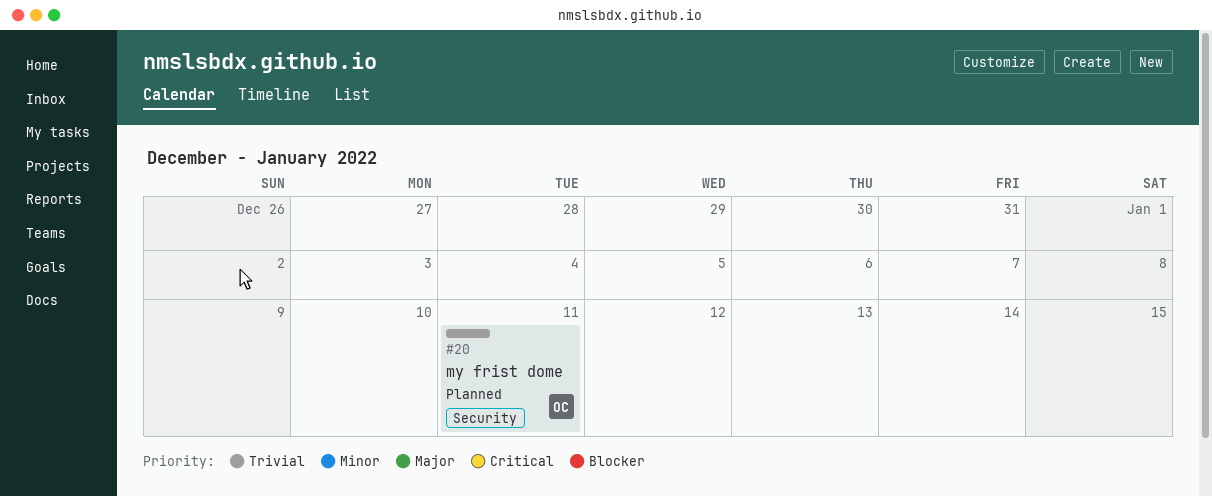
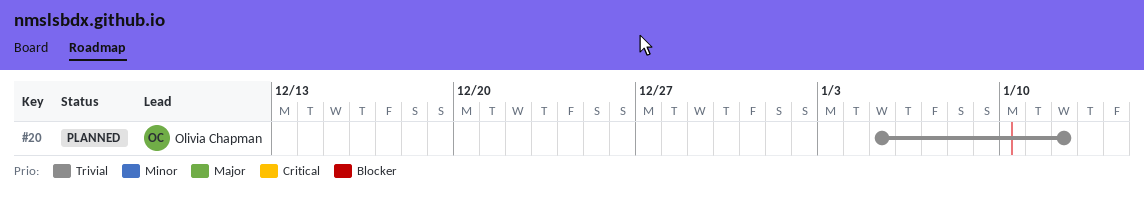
#20, due: Jan 11 -> Jan 12

